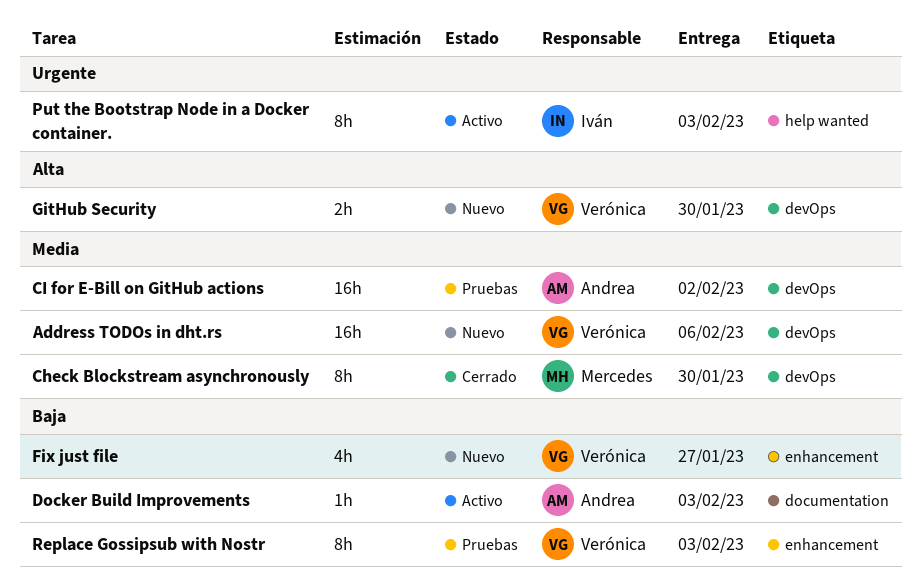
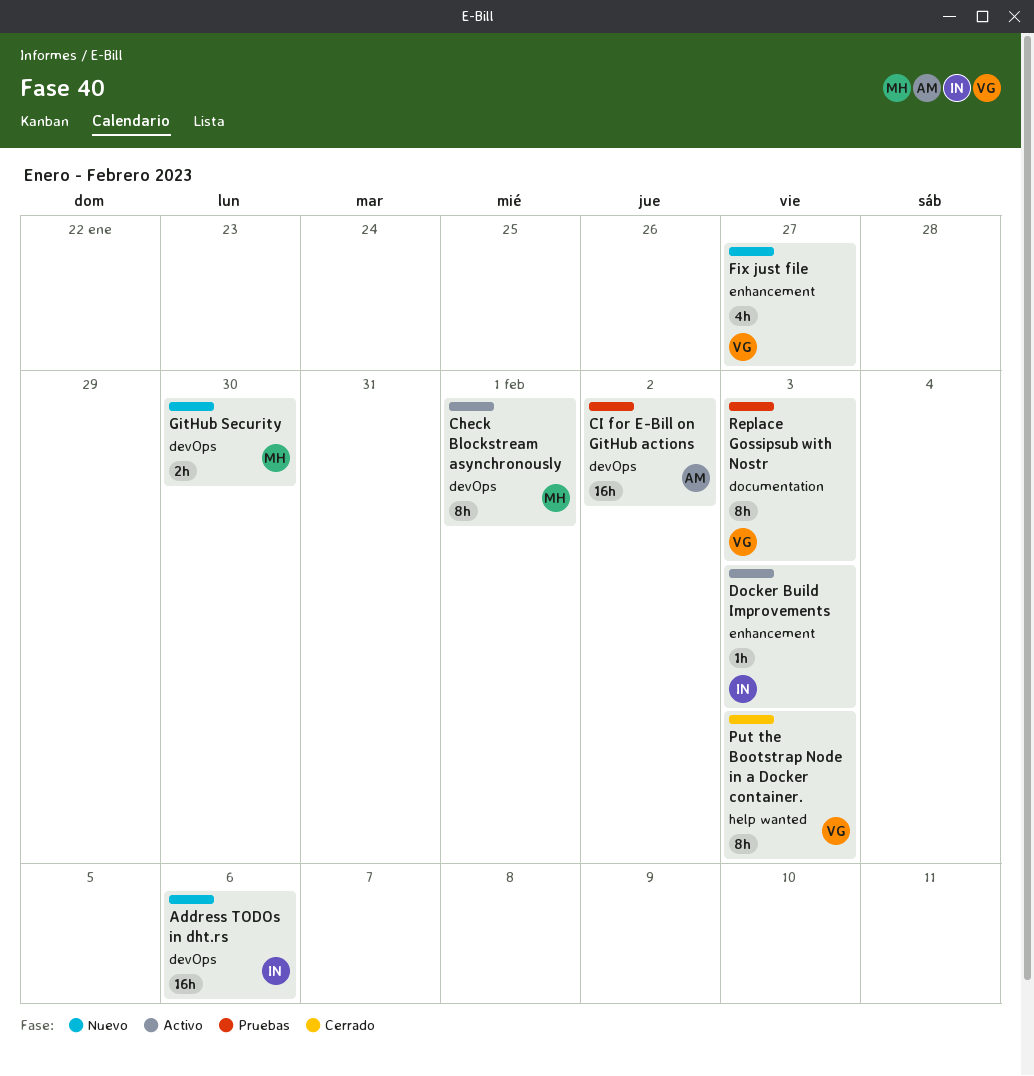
Address TODOs in dht.rs, owner: Verónica -> Iván
Check Blockstream asynchronously, status: Cerrado -> Activo
Check Blockstream asynchronously, due: Jan 30 -> Feb 1
Docker Build Improvements, owner: Andrea -> Iván
Docker Build Improvements, label: documentation -> enhancement
GitHub Security, owner: Verónica -> Mercedes
Put the Bootstrap Node in a Docker container., status: Activo -> Cerrado
Put the Bootstrap Node in a Docker container., owner: Iván -> Verónica
Replace Gossipsub with Nostr, label: enhancement -> documentation

